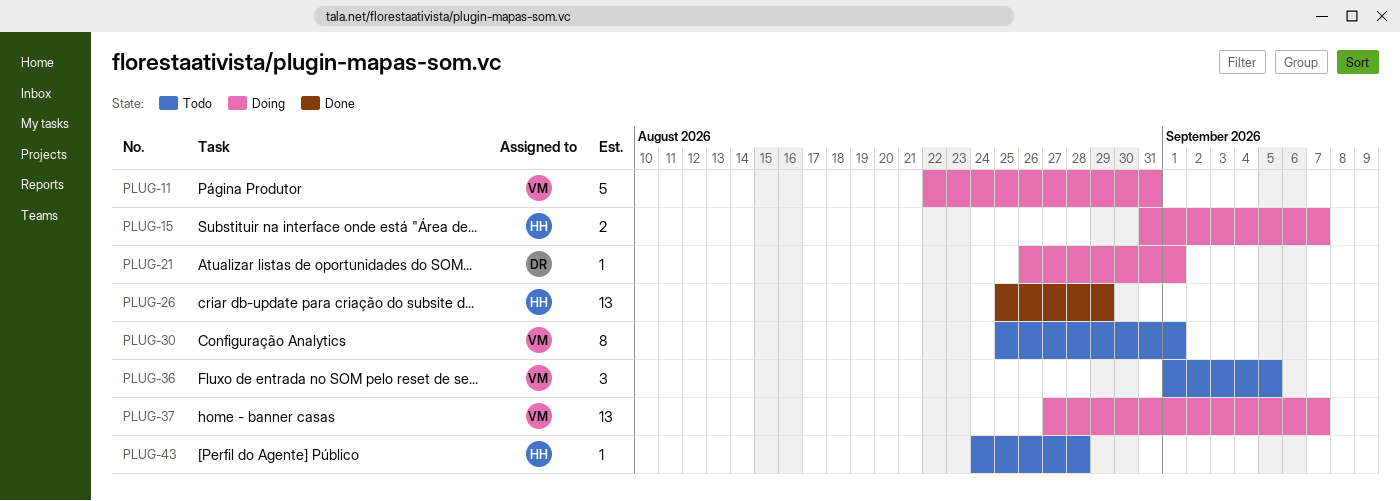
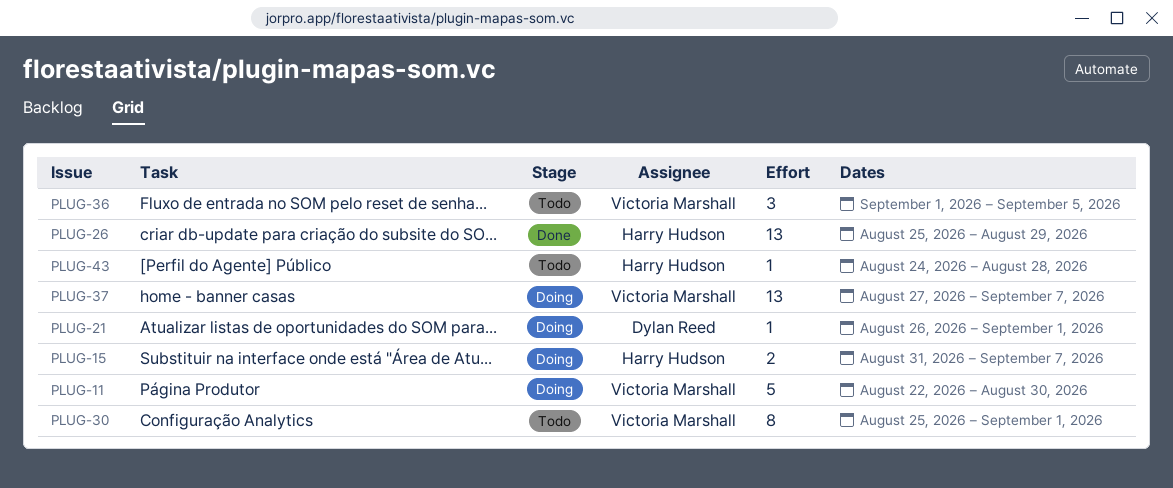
PLUG-11, due: Aug 31 -> Aug 30

